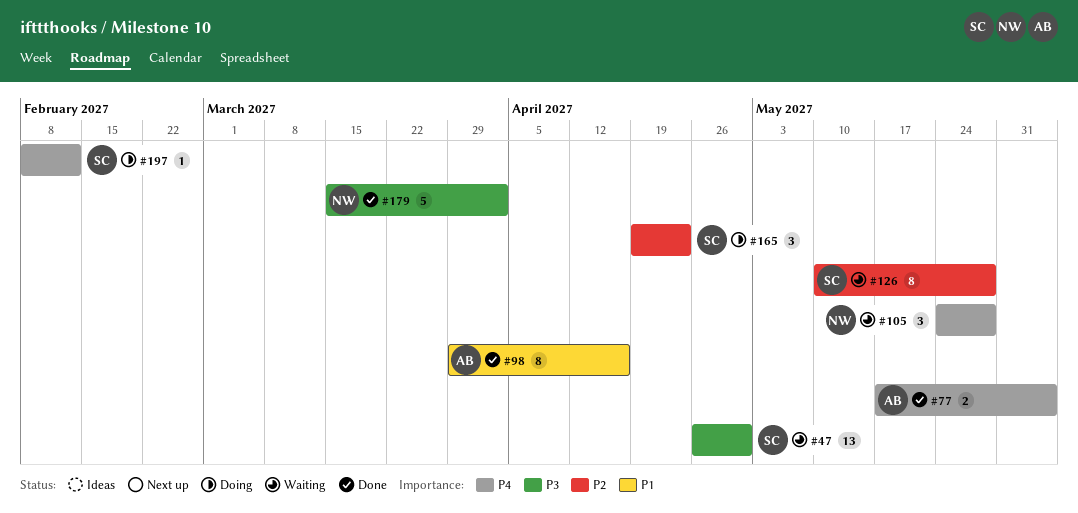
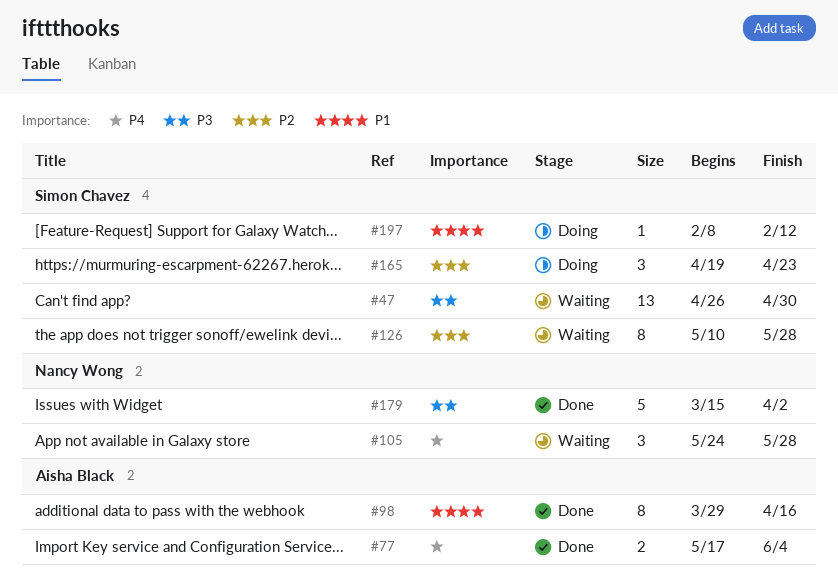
#197, priority: P4 -> P1

